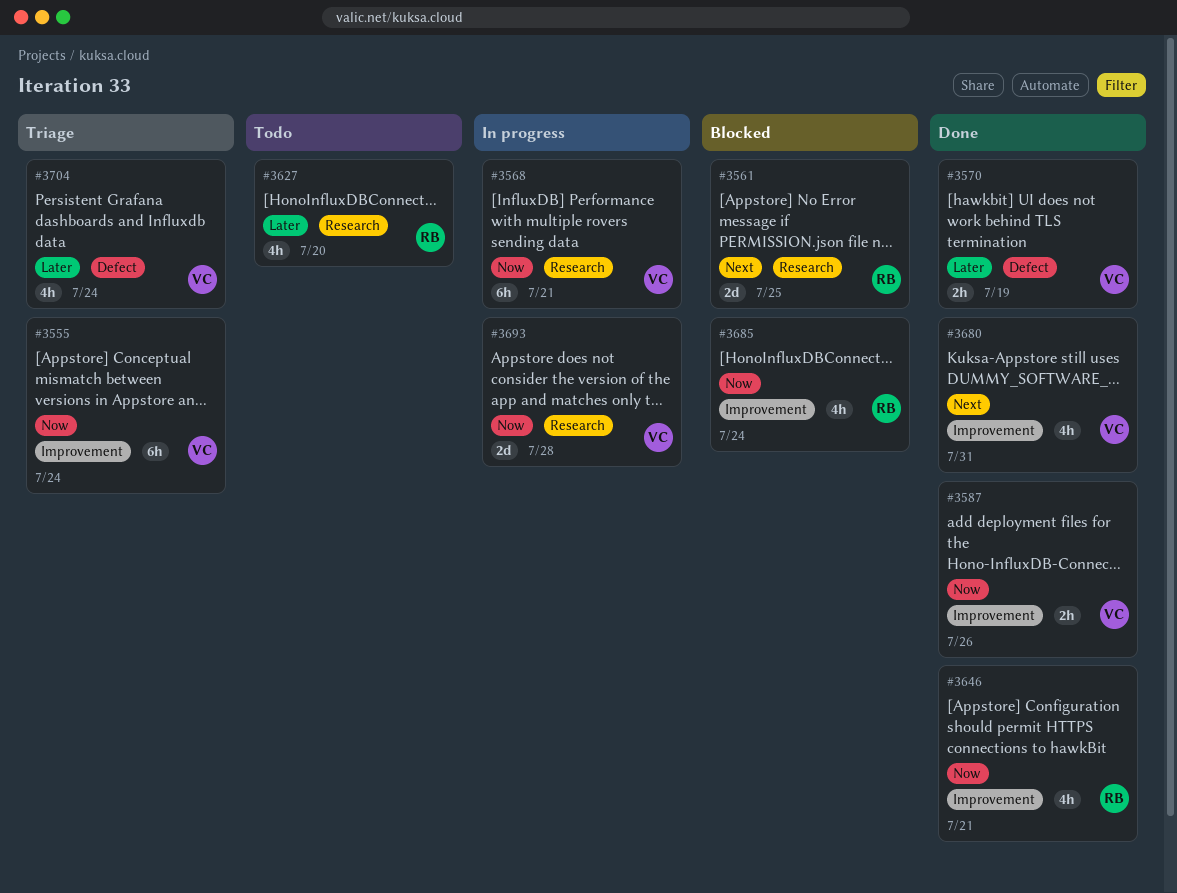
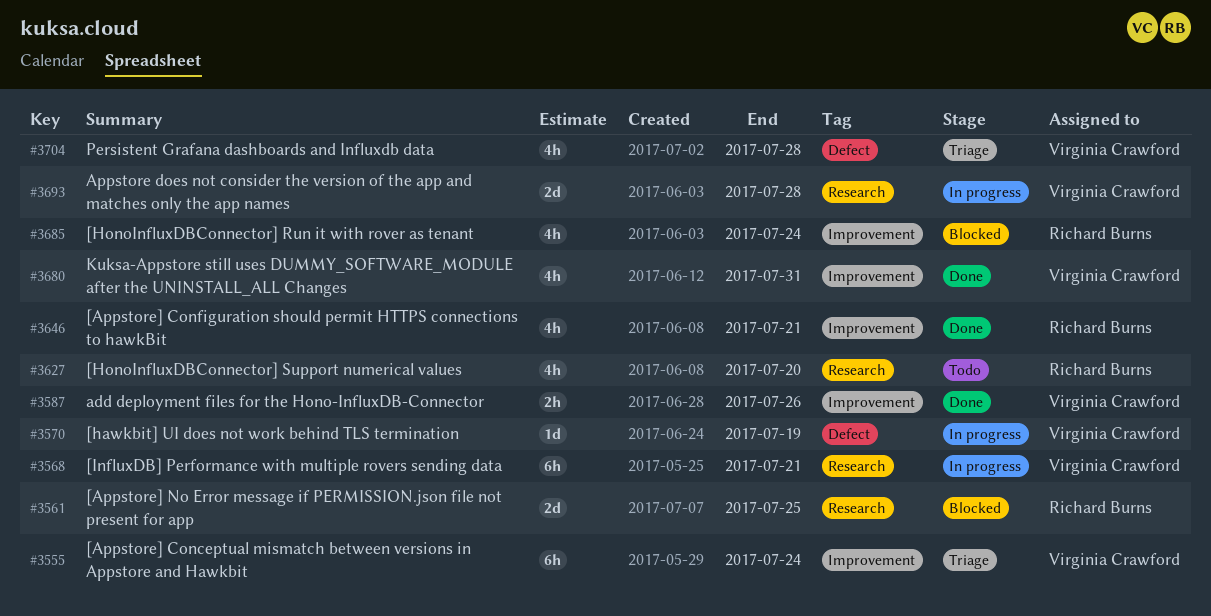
#3570, status: Done -> In progress
#3570, estimate: 2h -> 1d
#3704, due: Jul 24 -> Jul 28

